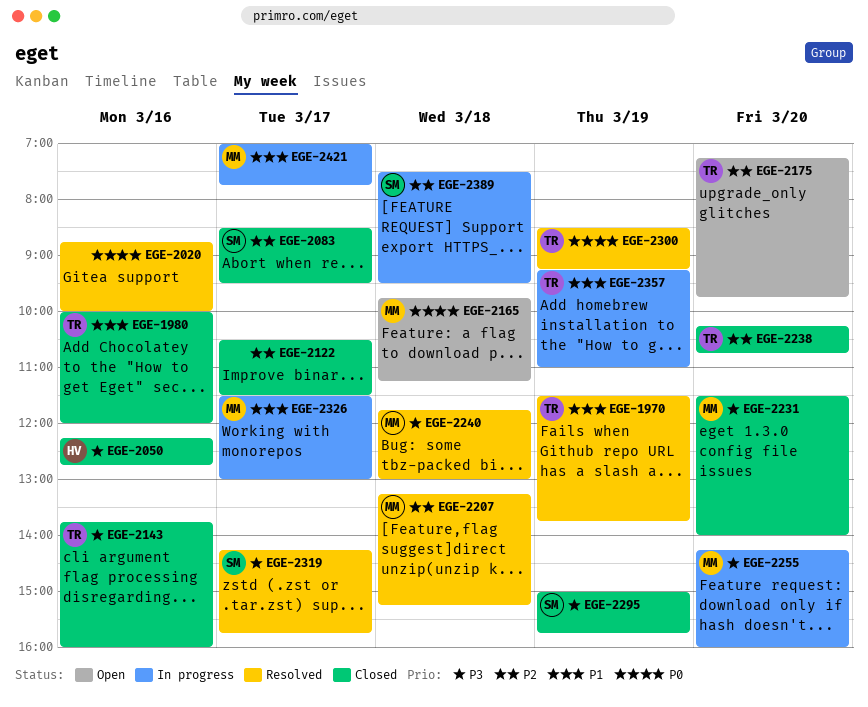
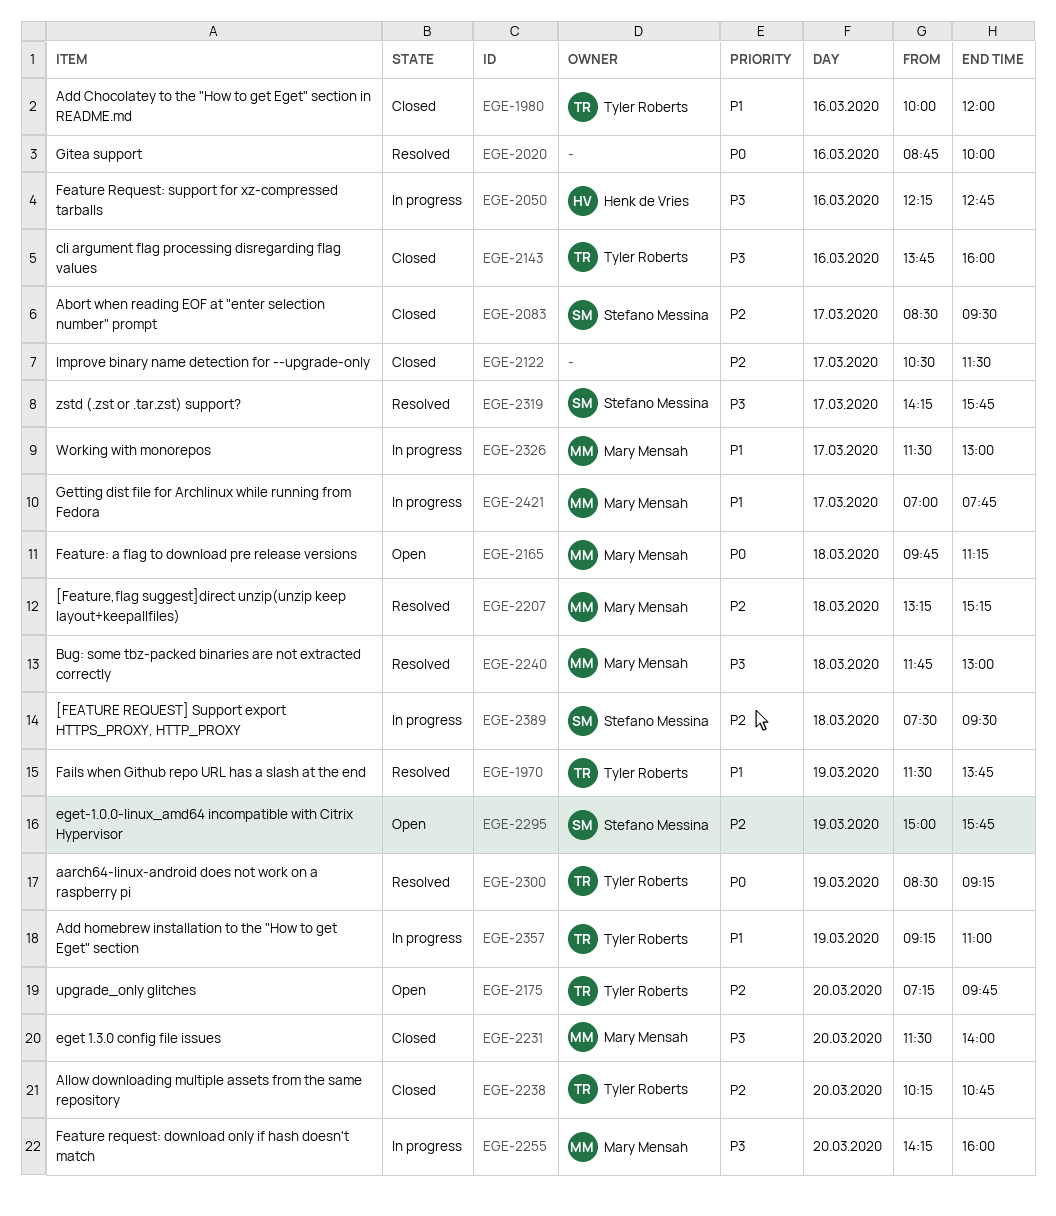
EGE-2050, status: Closed -> In progress
EGE-2295, status: Closed -> Open
EGE-2295, priority: P3 -> P2

